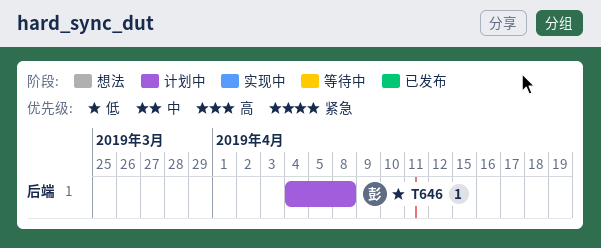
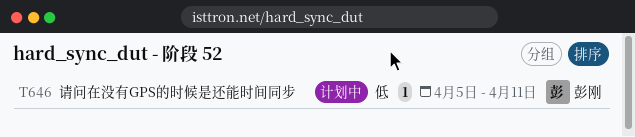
T646, start: Apr 4 -> Apr 5
T646, due: Apr 8 -> Apr 11

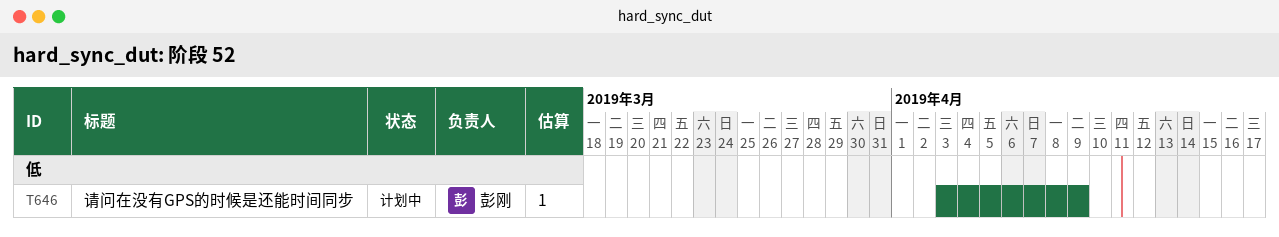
T646, start: Apr 5 -> Apr 3
T646, due: Apr 11 -> Apr 9

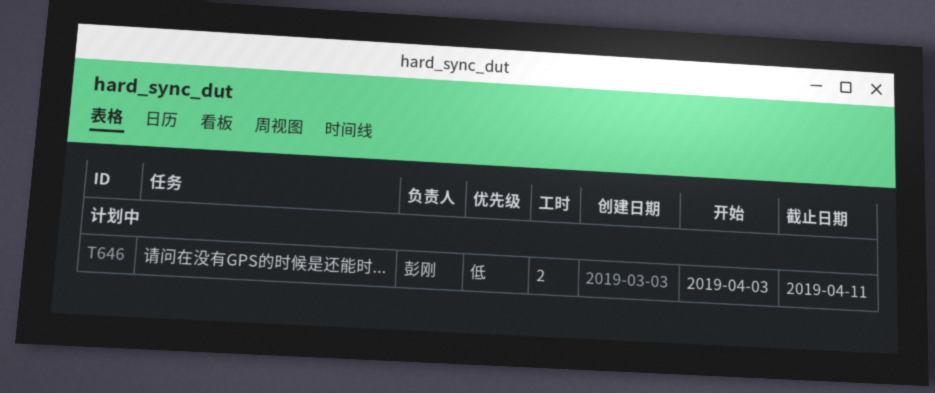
T646, estimate: 1 -> 2
T646, due: Apr 9 -> Apr 11

